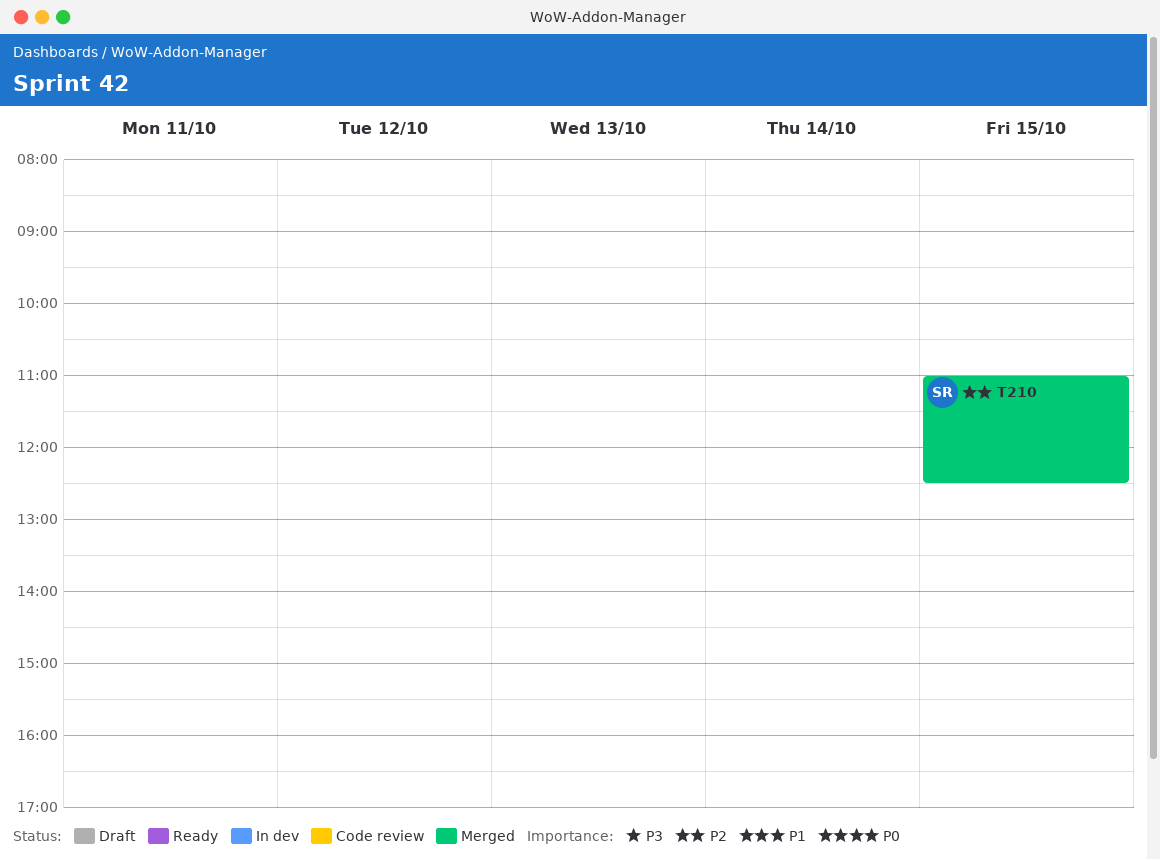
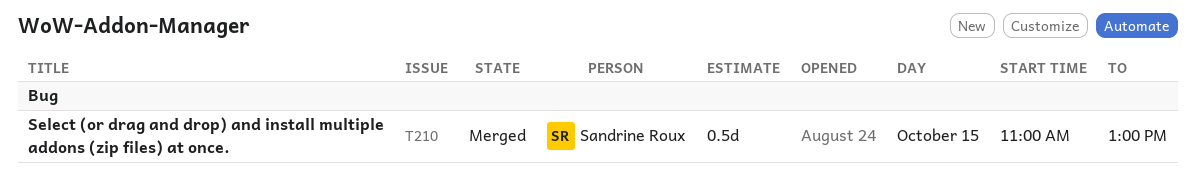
T210, ends: 12:30 -> 13:00

